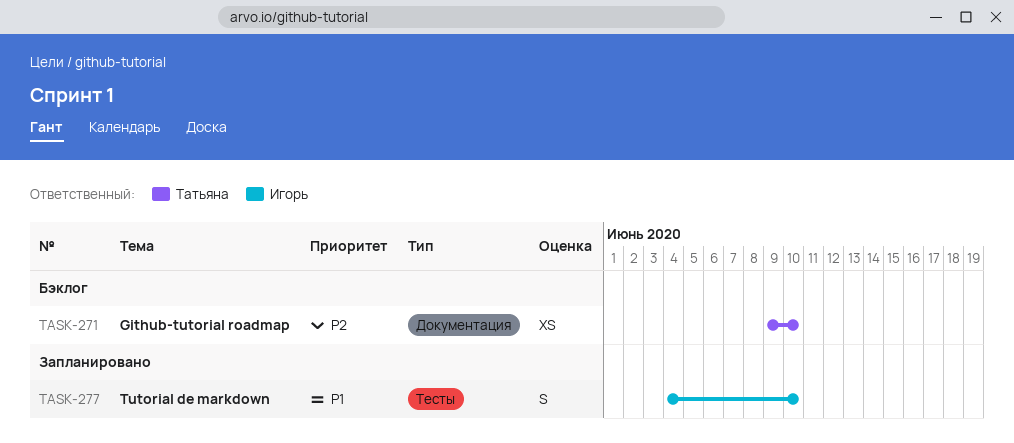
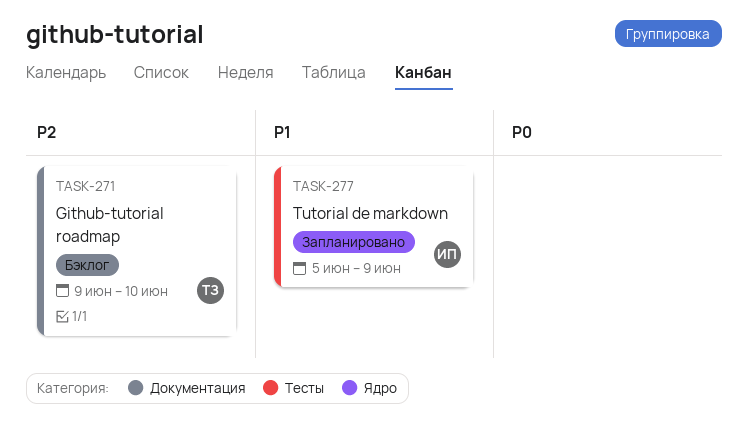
TASK-277, start: Jun 4 -> Jun 5
TASK-277, due: Jun 10 -> Jun 9

